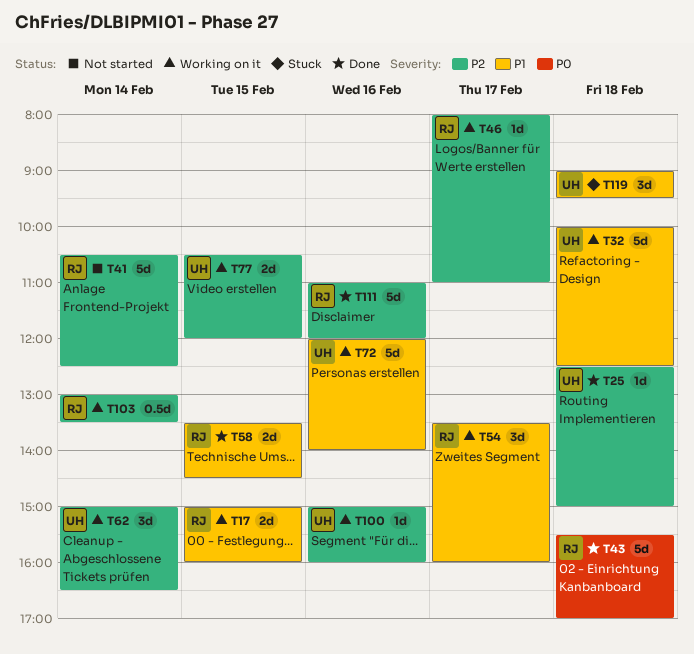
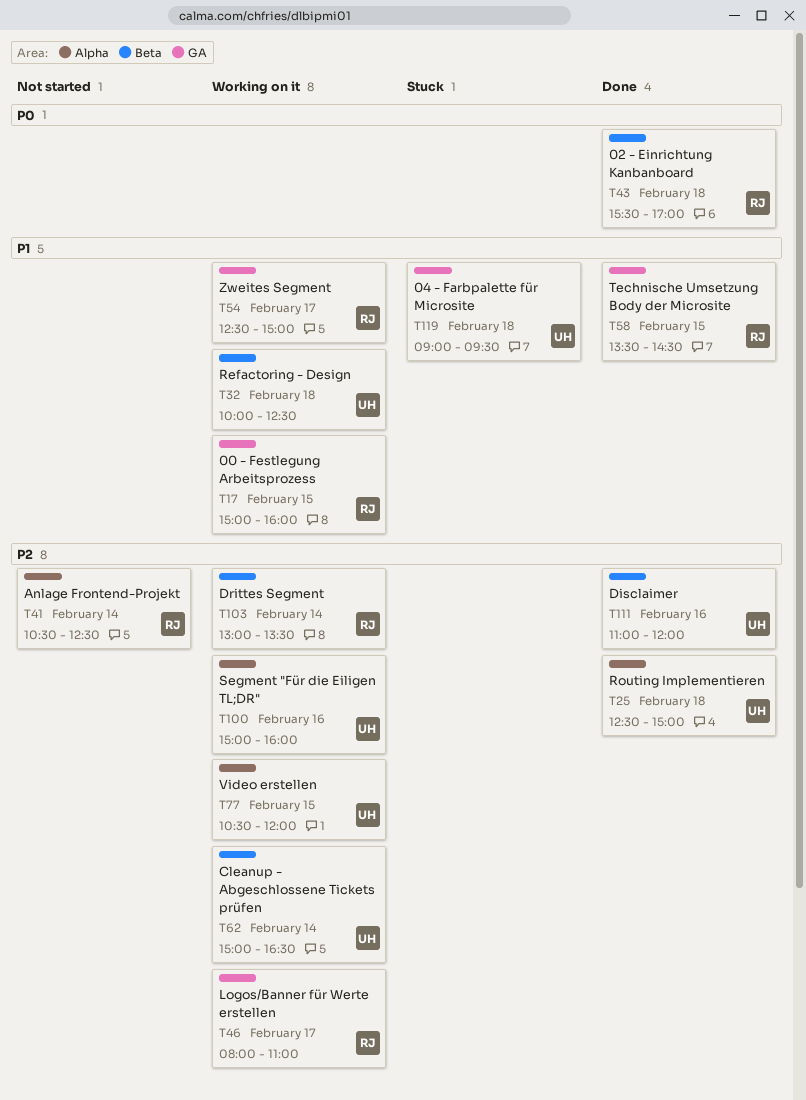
T54, begins: 13:30 -> 12:30
T54, ends: 16:00 -> 15:00
T72: present -> none
T111, owner: RJ -> UH

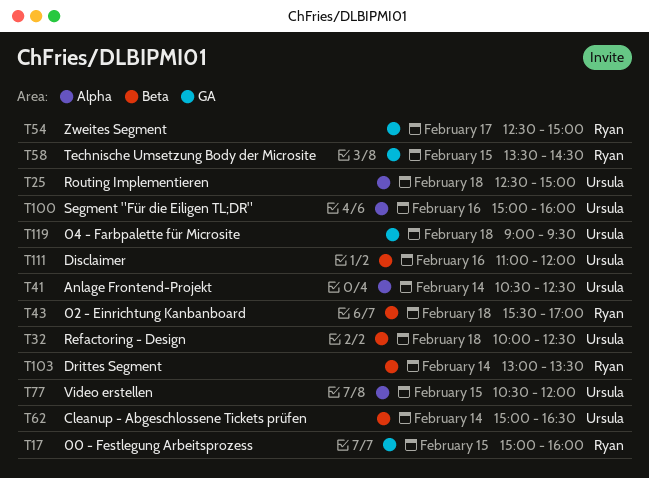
T41, owner: Ryan -> Ursula
T46: present -> none

